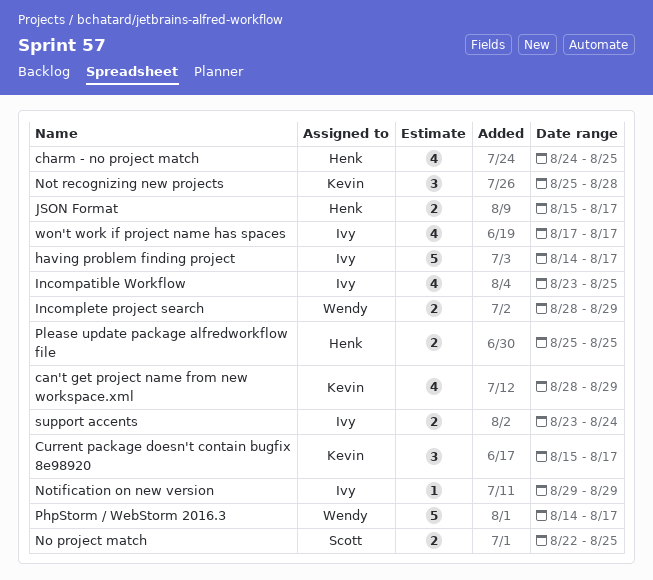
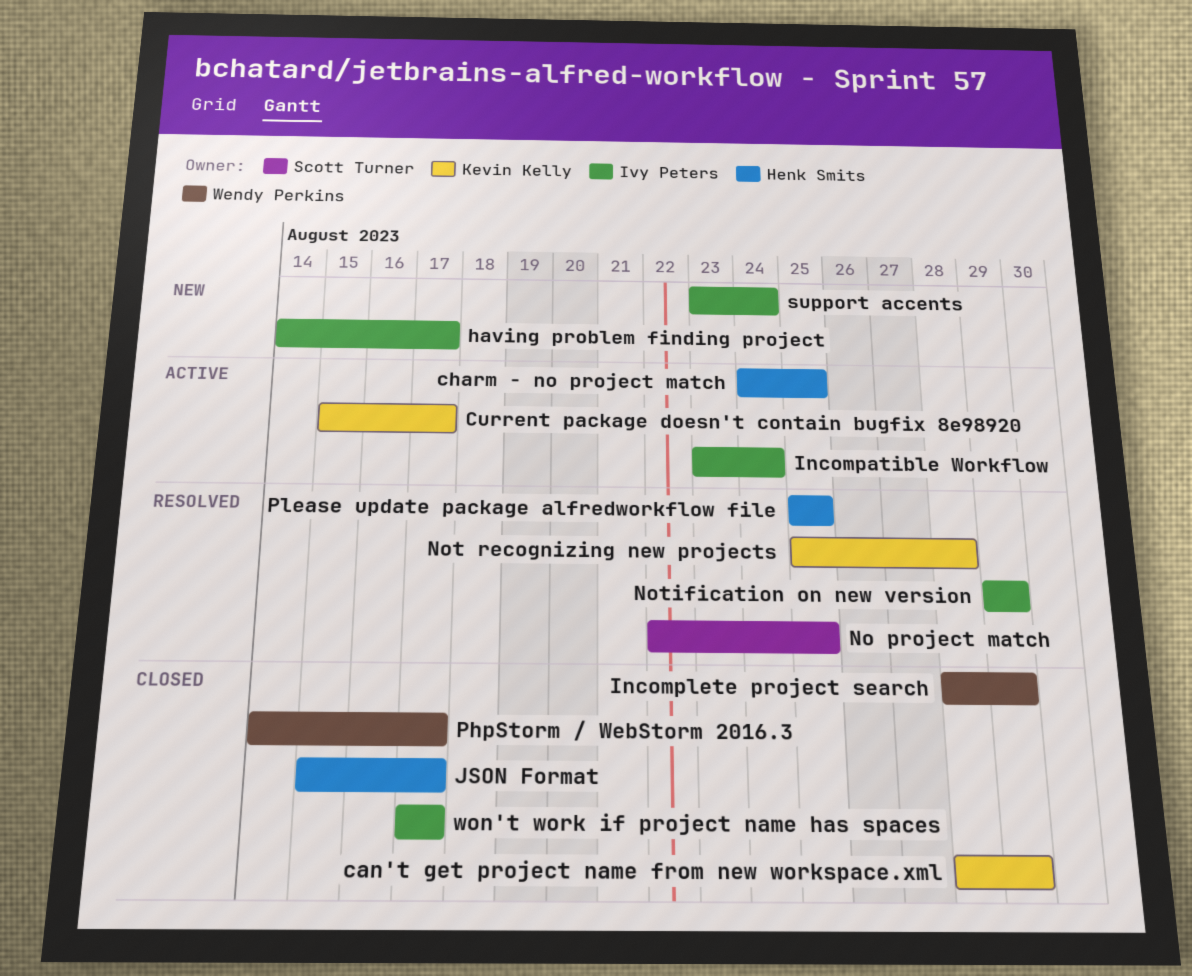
Incompatible Workflow, due: Aug 25 -> Aug 24

